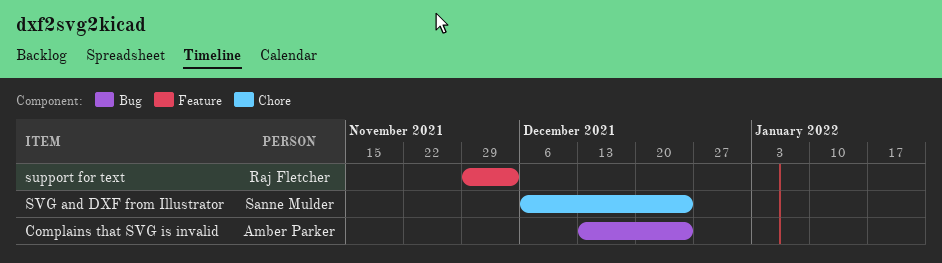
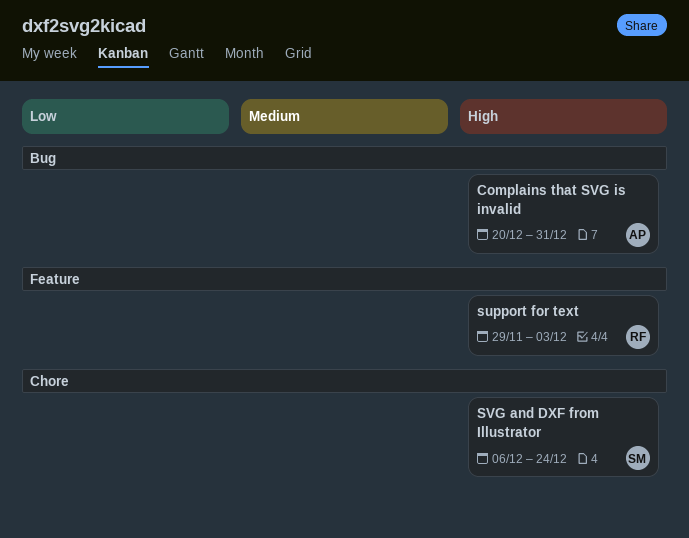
Complains that SVG is invalid, start: Dec 13 -> Dec 20
Complains that SVG is invalid, due: Dec 24 -> Dec 31

